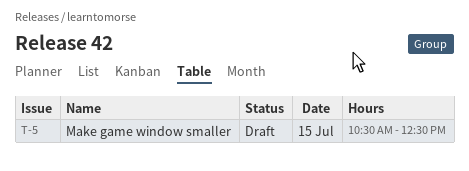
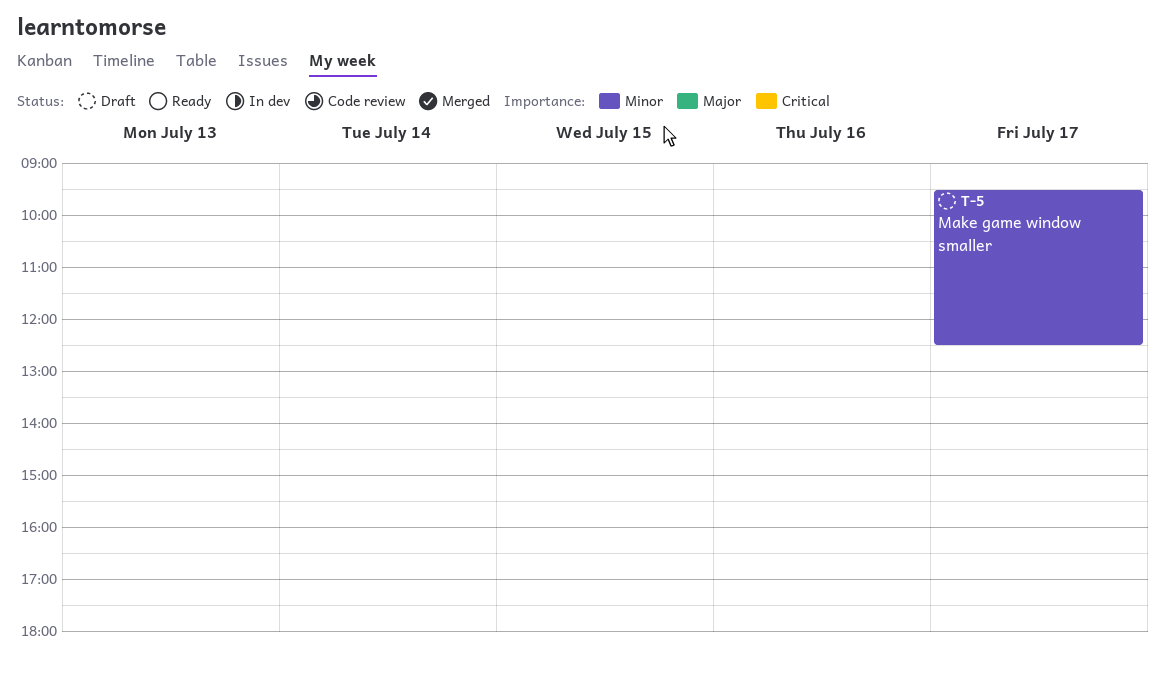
T-5, day: Jul 15 -> Jul 17
T-5, begins: 10:30 -> 09:30

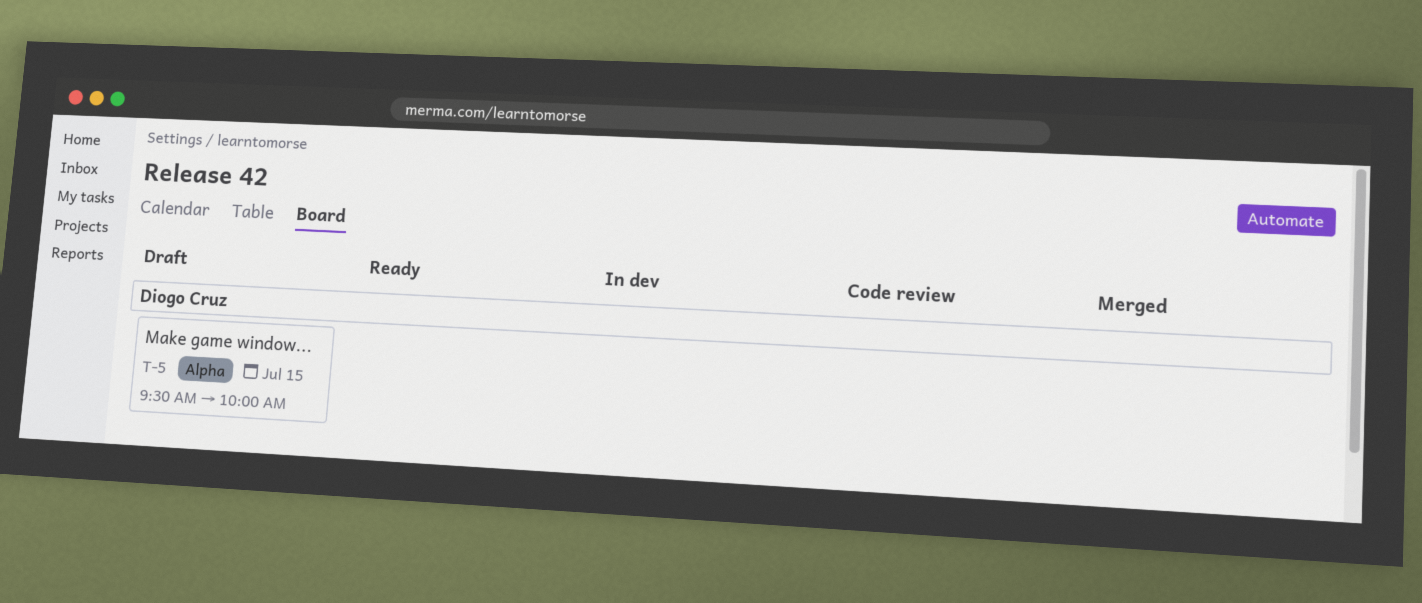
T-5, day: Jul 17 -> Jul 15
T-5, ends: 12:30 -> 10:00

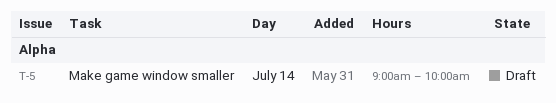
T-5, day: Jul 15 -> Jul 14
T-5, begins: 09:30 -> 09:00

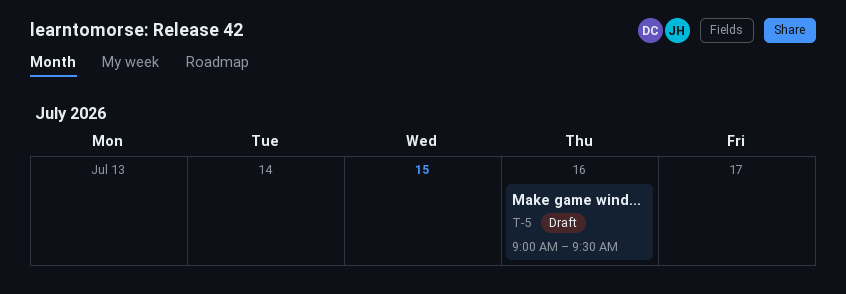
T-5, day: Jul 14 -> Jul 16
T-5, ends: 10:00 -> 09:30

